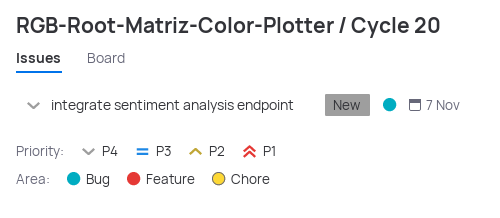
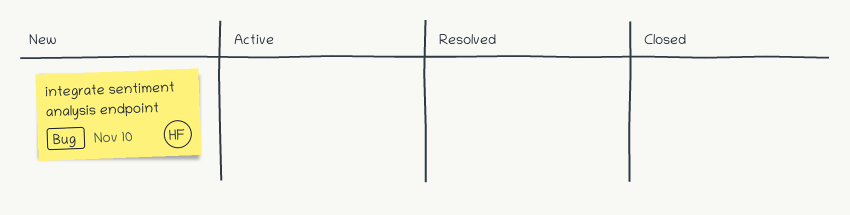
integrate sentiment analysis endpoint, due: Nov 7 -> Nov 10

